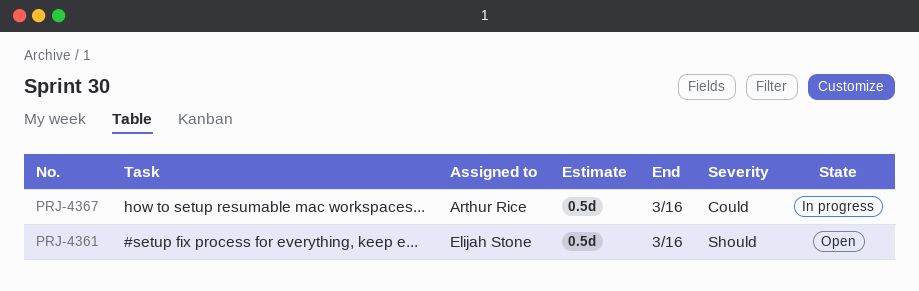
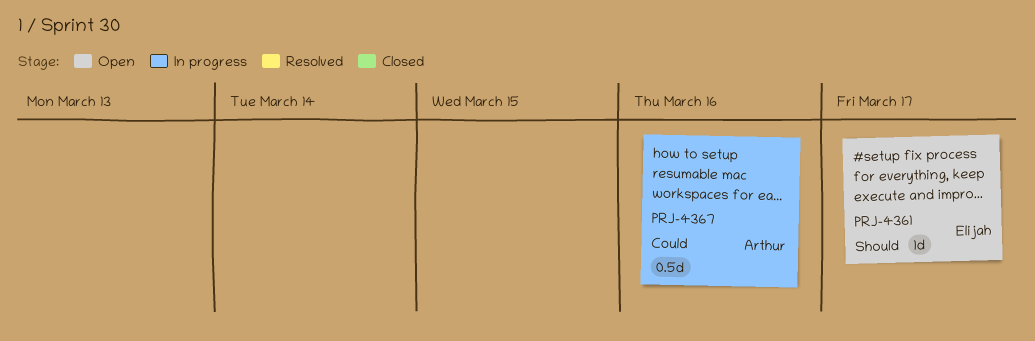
PRJ-4361, estimate: 0.5d -> 1d
PRJ-4361, due: Mar 16 -> Mar 17

